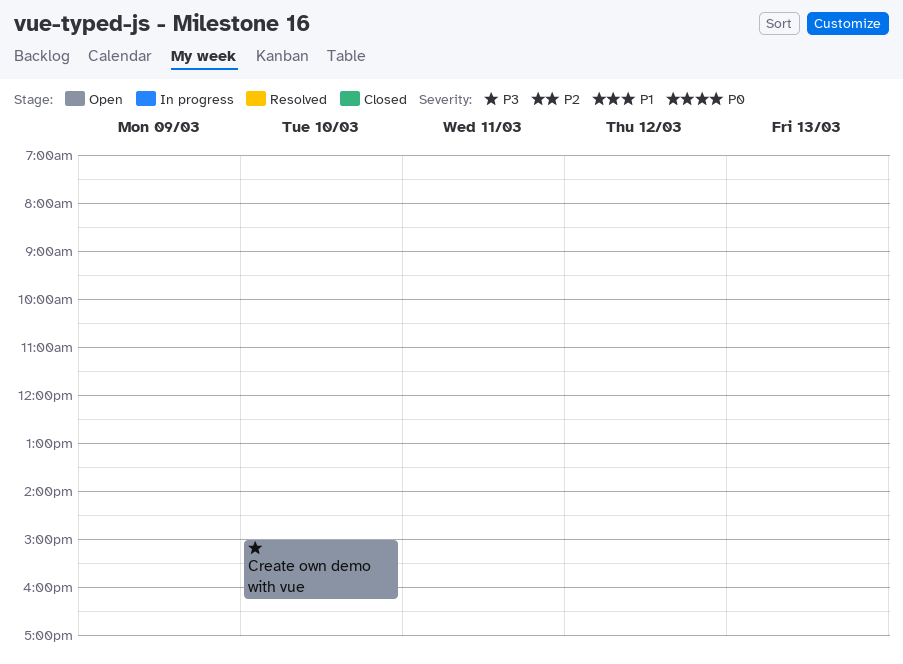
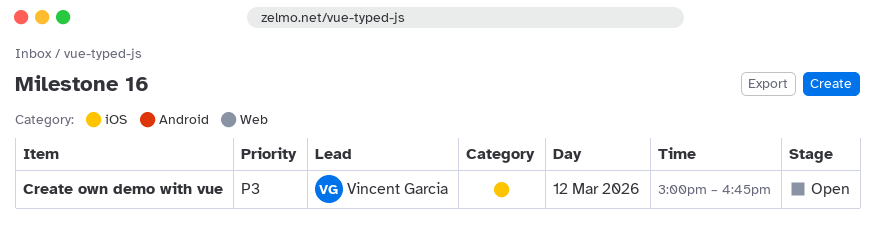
Create own demo with vue, day: Mar 10 -> Mar 12
Create own demo with vue, ends: 16:15 -> 16:45

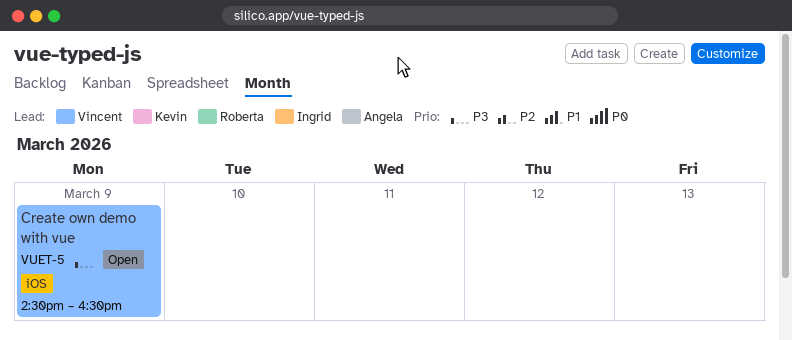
Create own demo with vue, day: Mar 12 -> Mar 9
Create own demo with vue, begins: 15:00 -> 14:30
Create own demo with vue, ends: 16:45 -> 16:30

